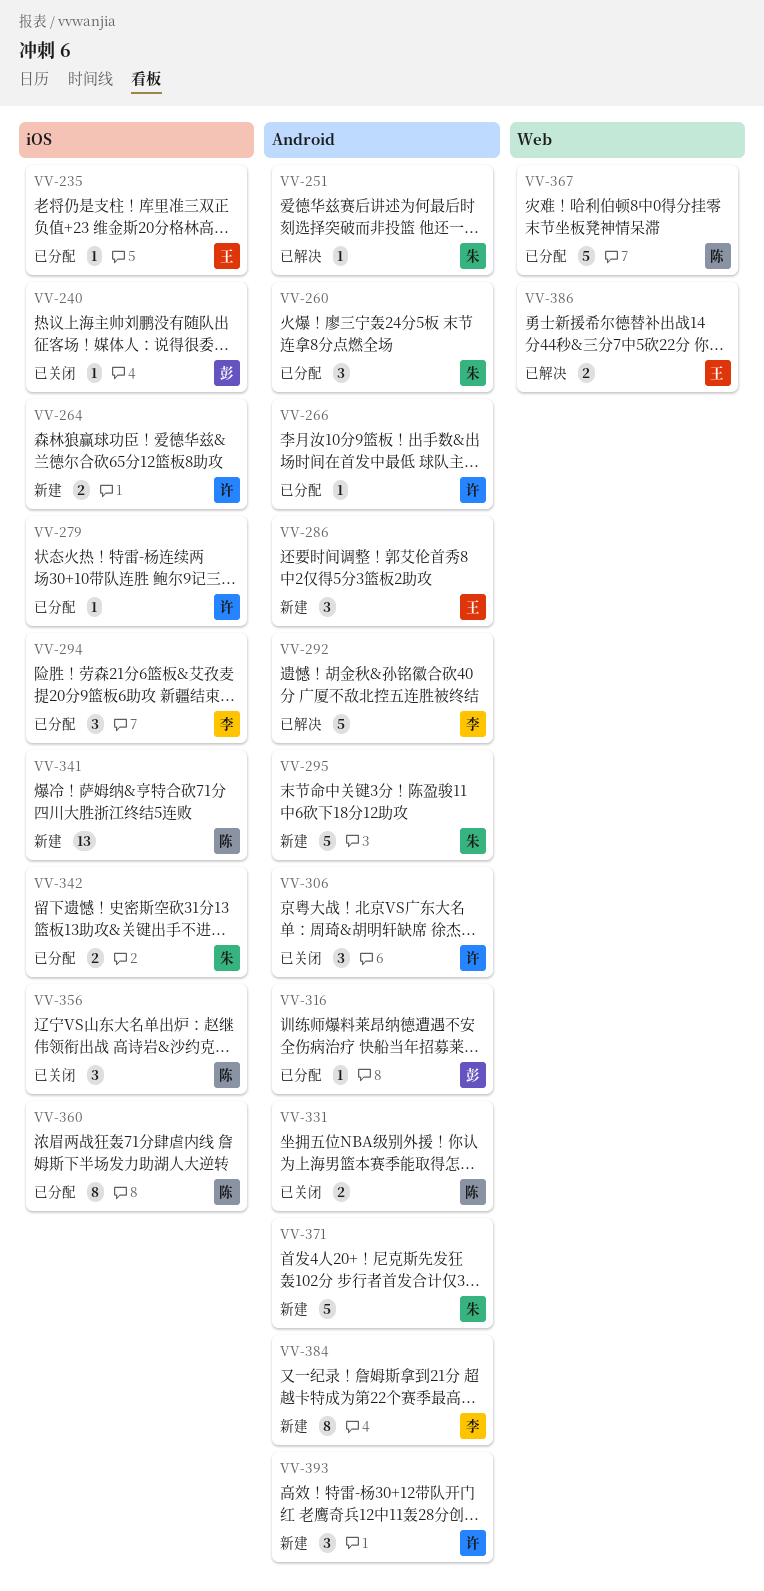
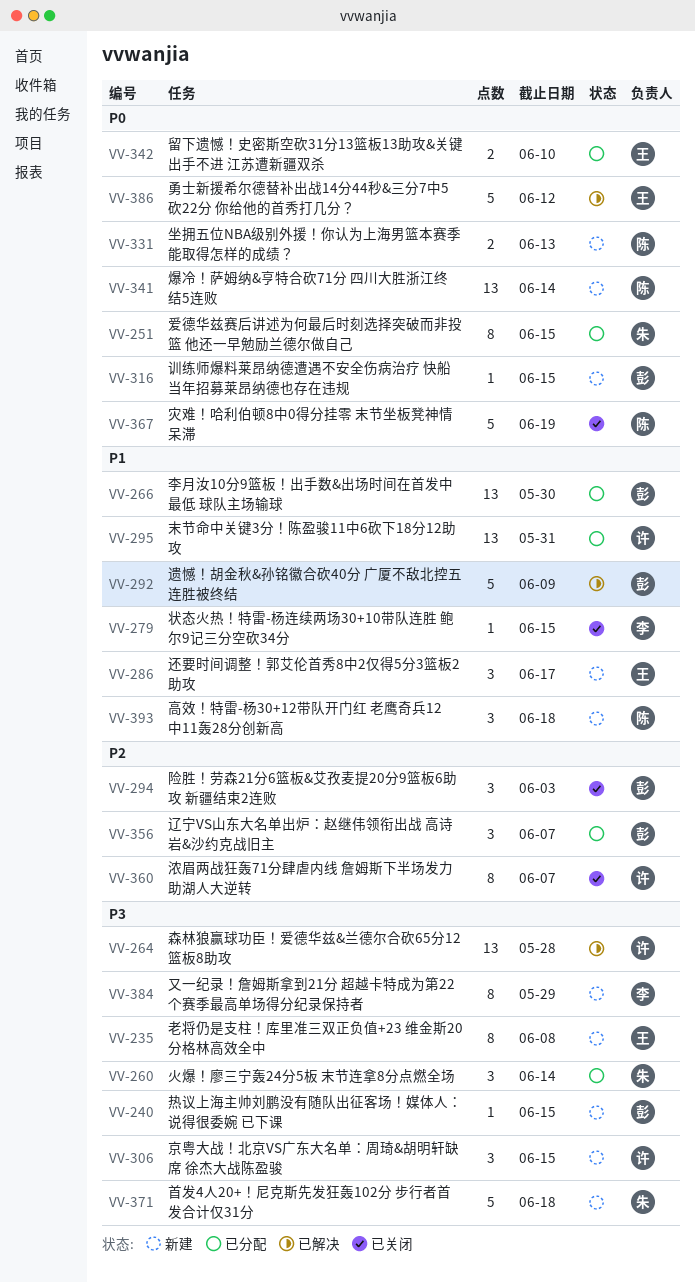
VV-235, status: 已分配 -> 新建
VV-235, estimate: 1 -> 8
VV-240, status: 已关闭 -> 新建
VV-251, status: 已解决 -> 已分配
VV-251, estimate: 1 -> 8
VV-264, status: 新建 -> 已解决
VV-264, estimate: 2 -> 13
VV-266, owner: 许 -> 彭
VV-266, estimate: 1 -> 13
VV-279, status: 已分配 -> 已关闭
VV-279, owner: 许 -> 李
VV-292, owner: 李 -> 彭
VV-294, status: 已分配 -> 已关闭
VV-294, owner: 李 -> 彭
VV-295, status: 新建 -> 已分配
VV-295, owner: 朱 -> 许
VV-295, estimate: 5 -> 13
VV-306, status: 已关闭 -> 新建
VV-316, status: 已分配 -> 新建
VV-331, status: 已关闭 -> 新建
VV-342, owner: 朱 -> 王
VV-356, status: 已关闭 -> 已分配
VV-356, owner: 陈 -> 彭
VV-360, status: 已分配 -> 已关闭
VV-360, owner: 陈 -> 许
VV-367, status: 已分配 -> 已关闭
VV-386, estimate: 2 -> 5
VV-393, owner: 许 -> 陈

